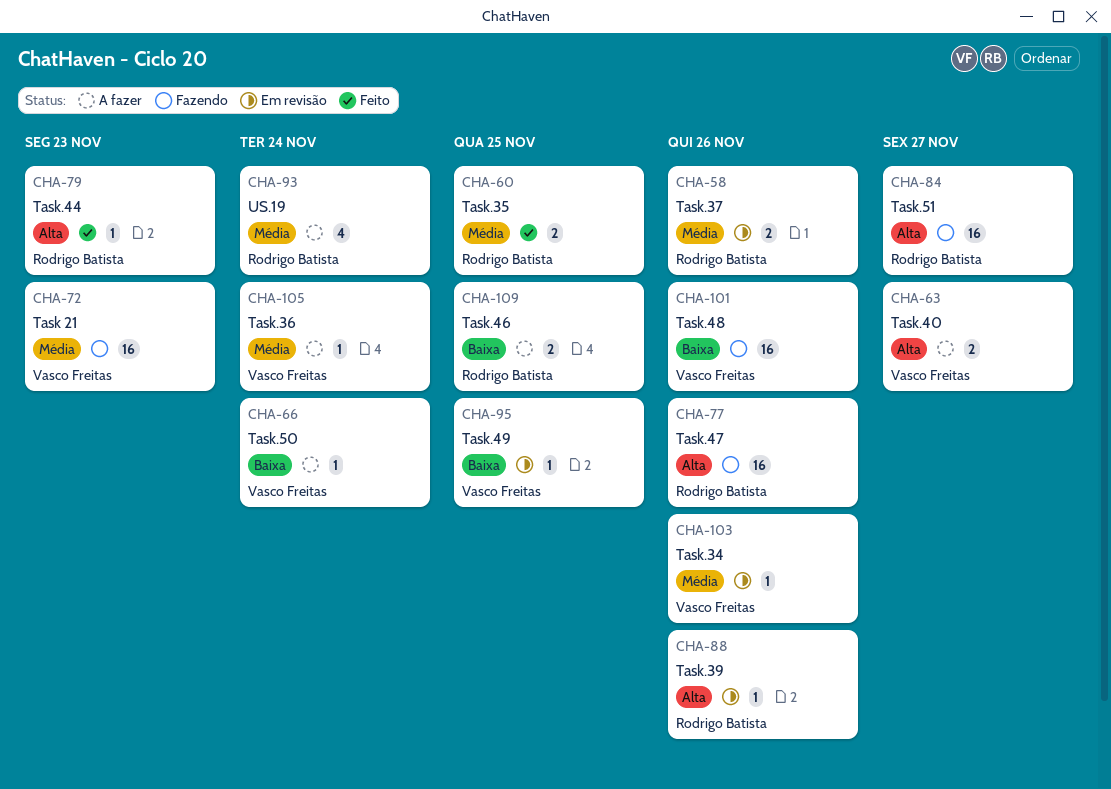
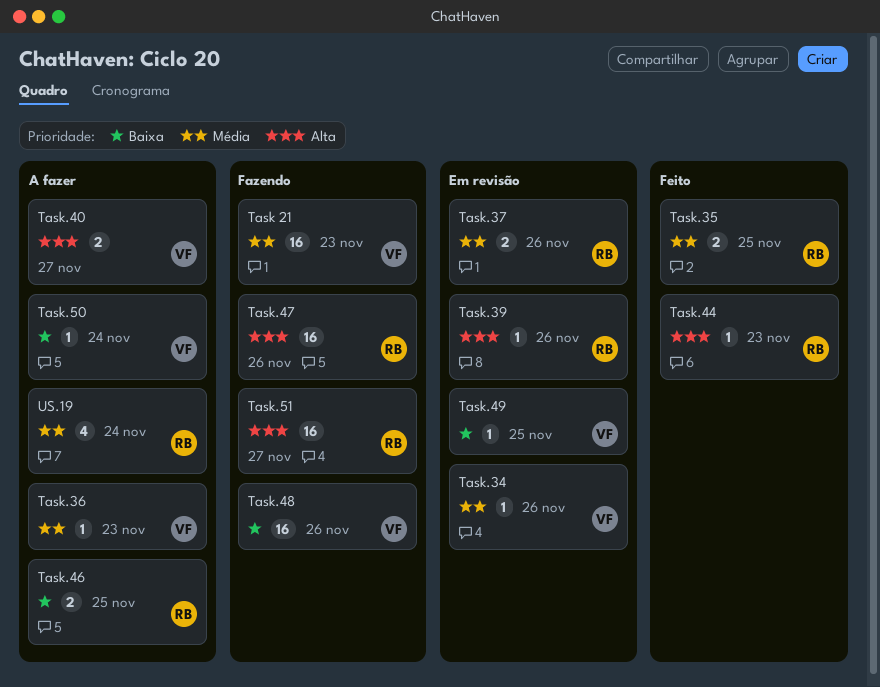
Task.36, due: Nov 24 -> Nov 23

